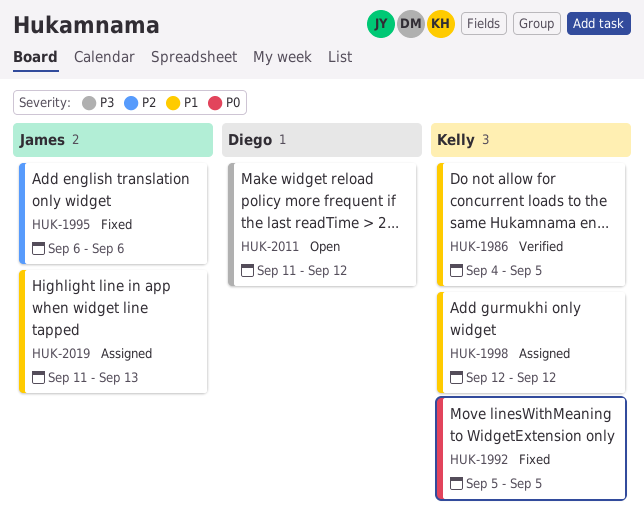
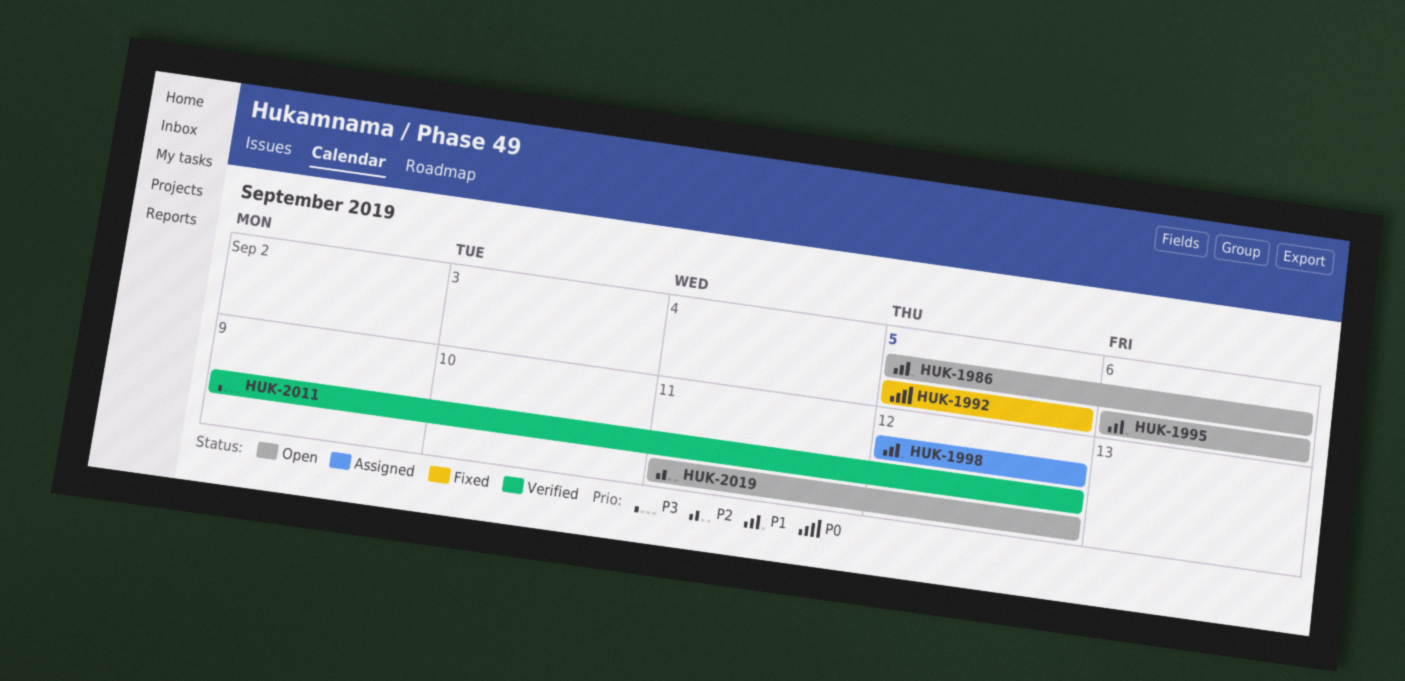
HUK-1986, status: Verified -> Open
HUK-1986, start: Sep 4 -> Sep 5
HUK-1986, due: Sep 5 -> Sep 6
HUK-1995, status: Fixed -> Open
HUK-1995, priority: P2 -> P1
HUK-2011, status: Open -> Verified
HUK-2011, start: Sep 11 -> Sep 9
HUK-2019, status: Assigned -> Open
HUK-2019, priority: P1 -> P2
HUK-2019, due: Sep 13 -> Sep 12

